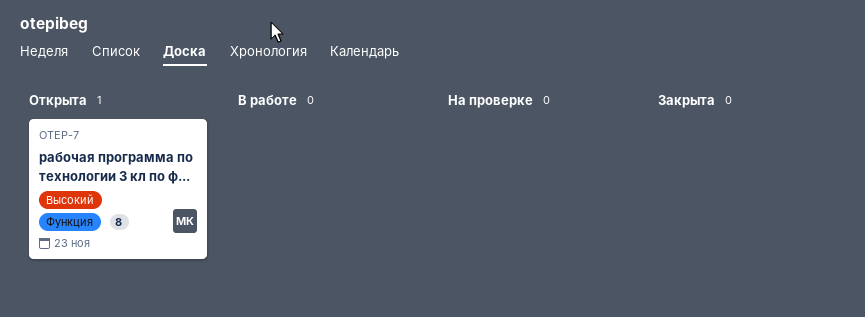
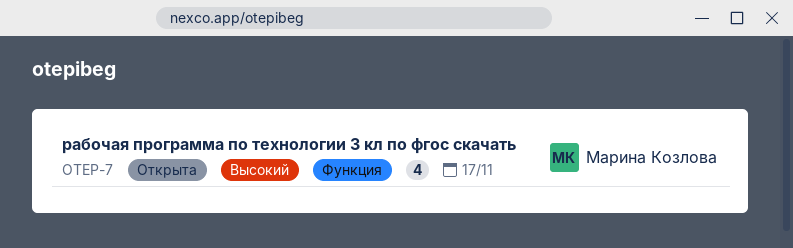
OTEP-7, estimate: 8 -> 4
OTEP-7, due: Nov 23 -> Nov 17

